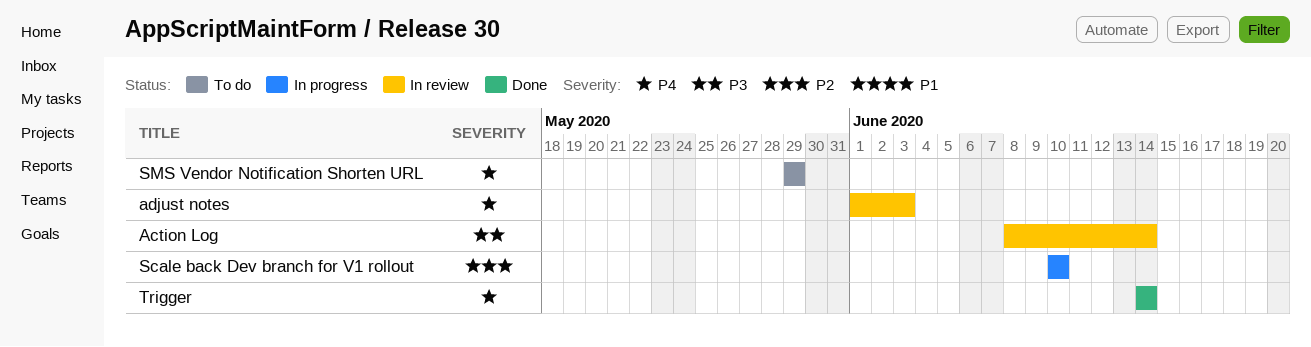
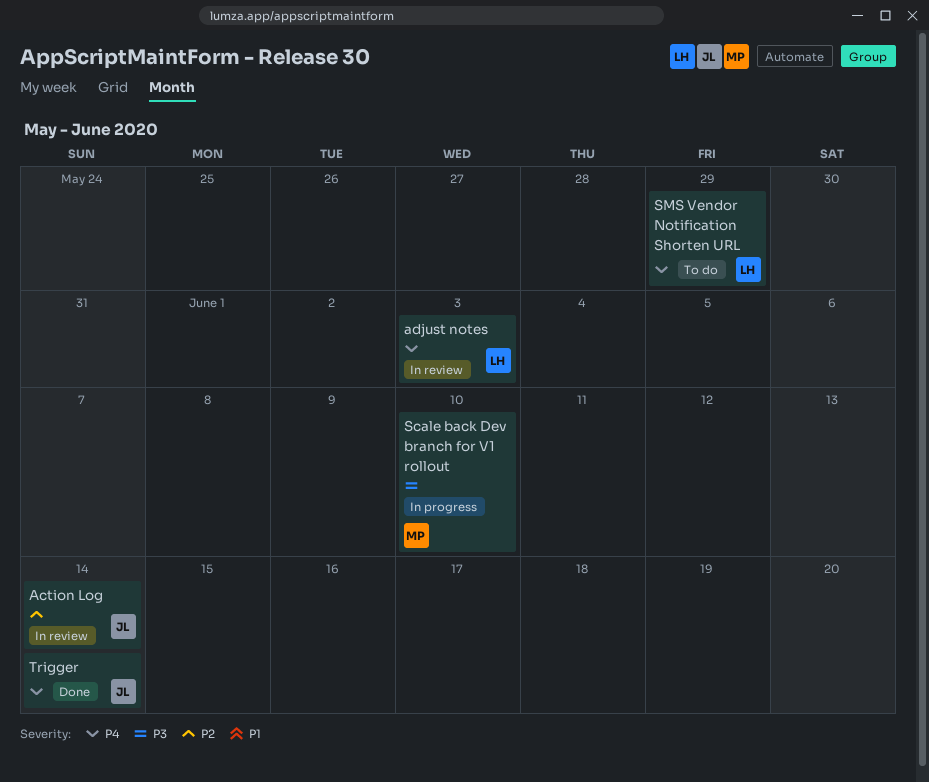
Action Log, priority: P3 -> P2
Scale back Dev branch for V1 rollout, priority: P2 -> P3

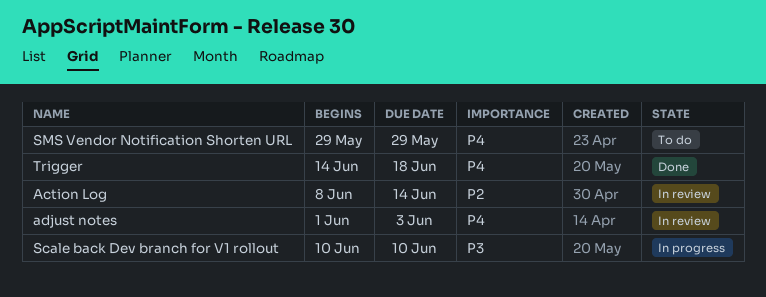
Trigger, due: Jun 14 -> Jun 18

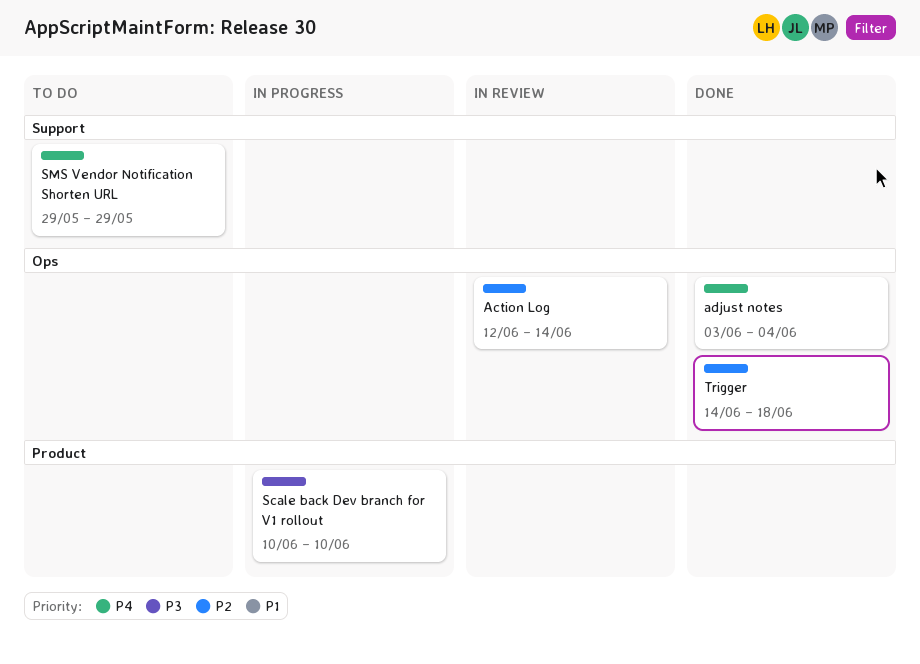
Action Log, start: Jun 8 -> Jun 12
adjust notes, status: In review -> Done
adjust notes, start: Jun 1 -> Jun 3
adjust notes, due: Jun 3 -> Jun 4
Trigger, priority: P4 -> P2

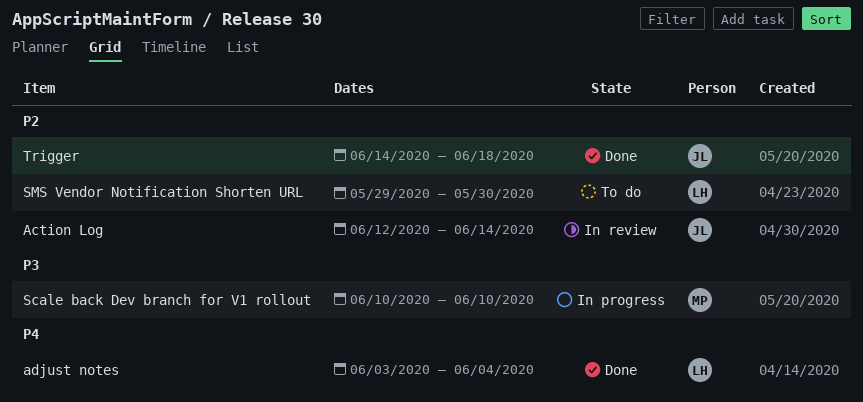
SMS Vendor Notification Shorten URL, priority: P4 -> P2
SMS Vendor Notification Shorten URL, due: May 29 -> May 30

